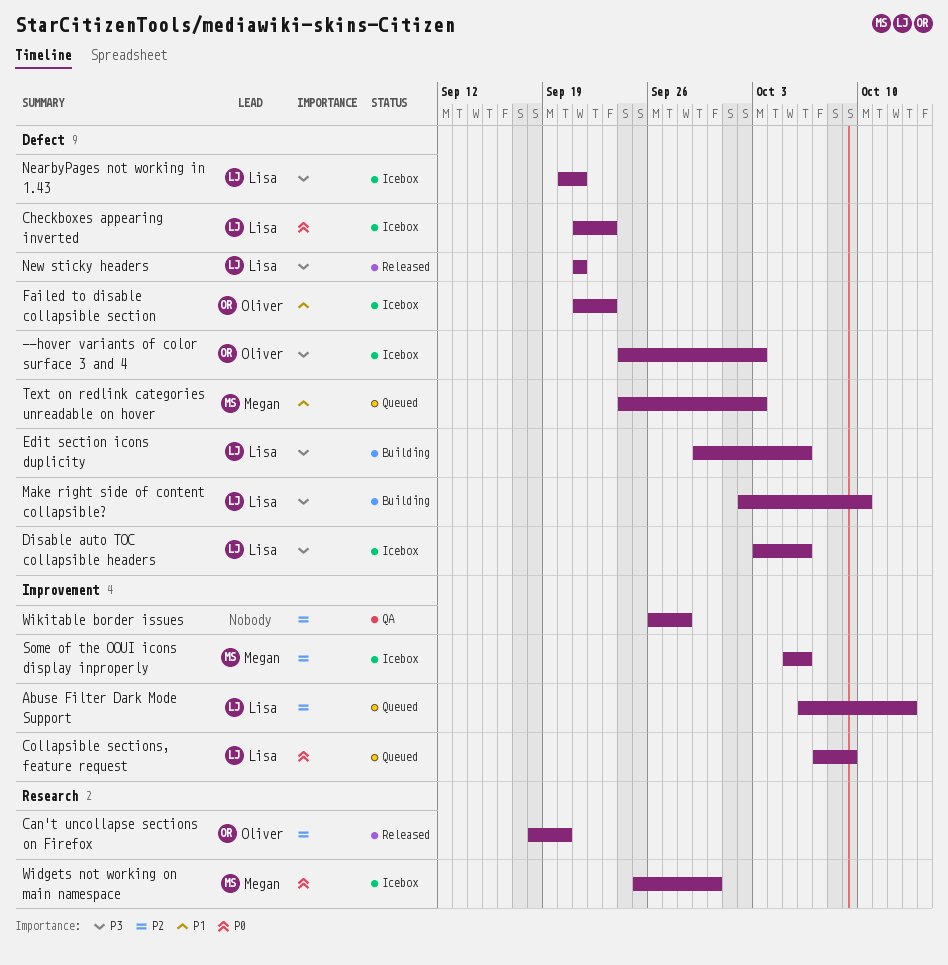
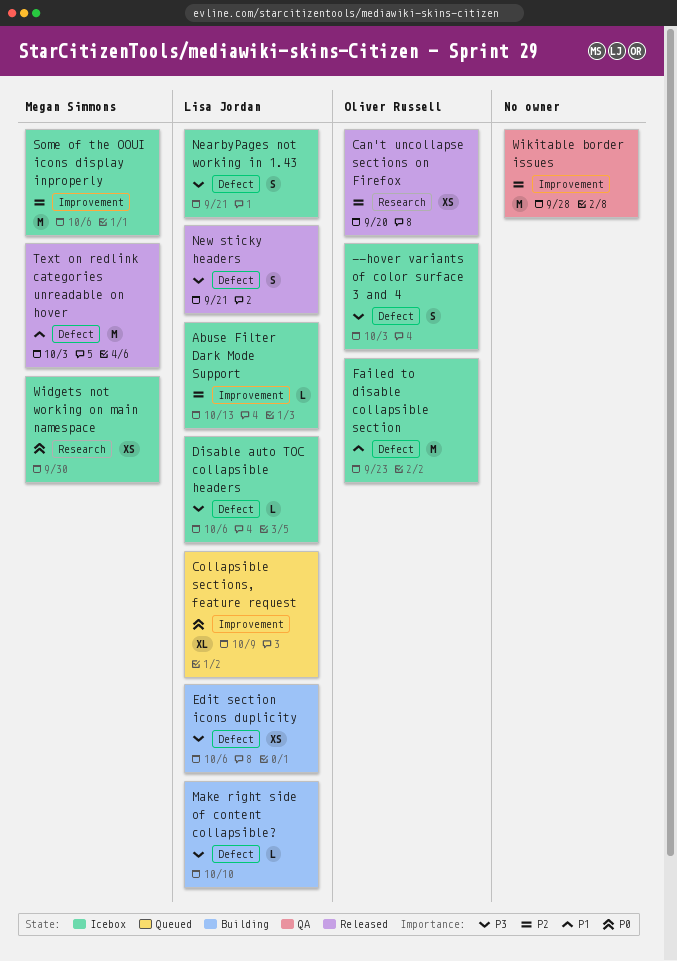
Abuse Filter Dark Mode Support, status: Queued -> Icebox
Checkboxes appearing inverted: present -> none
Text on redlink categories unreadable on hover, status: Queued -> Released

